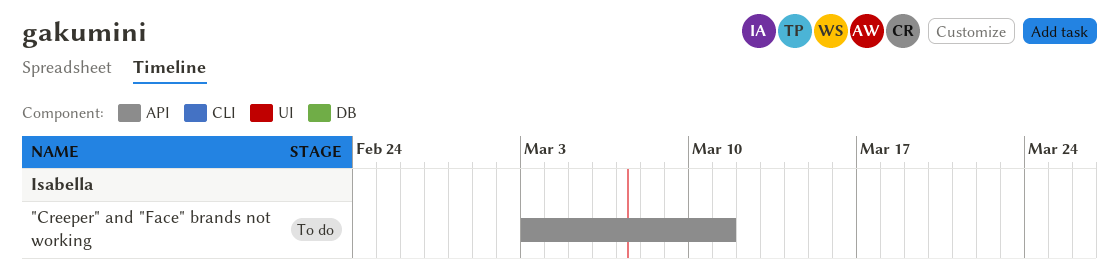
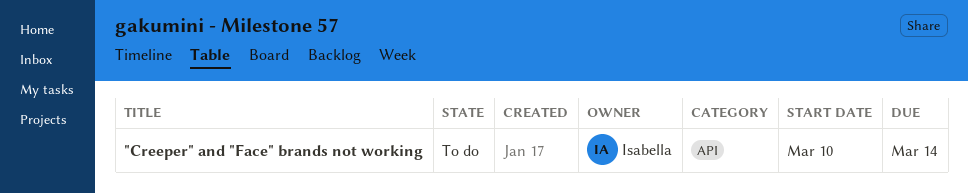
"Creeper" and "Face" brands not working, start: Mar 3 -> Mar 10
"Creeper" and "Face" brands not working, due: Mar 11 -> Mar 14

